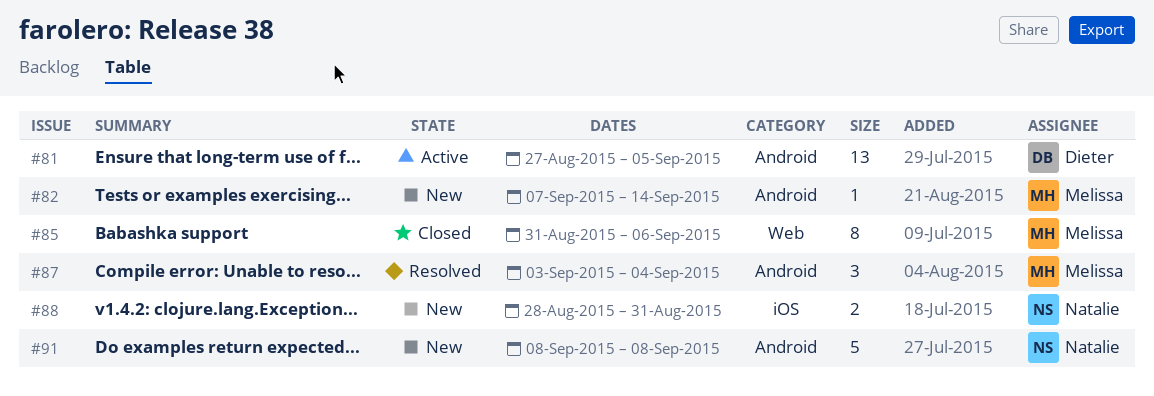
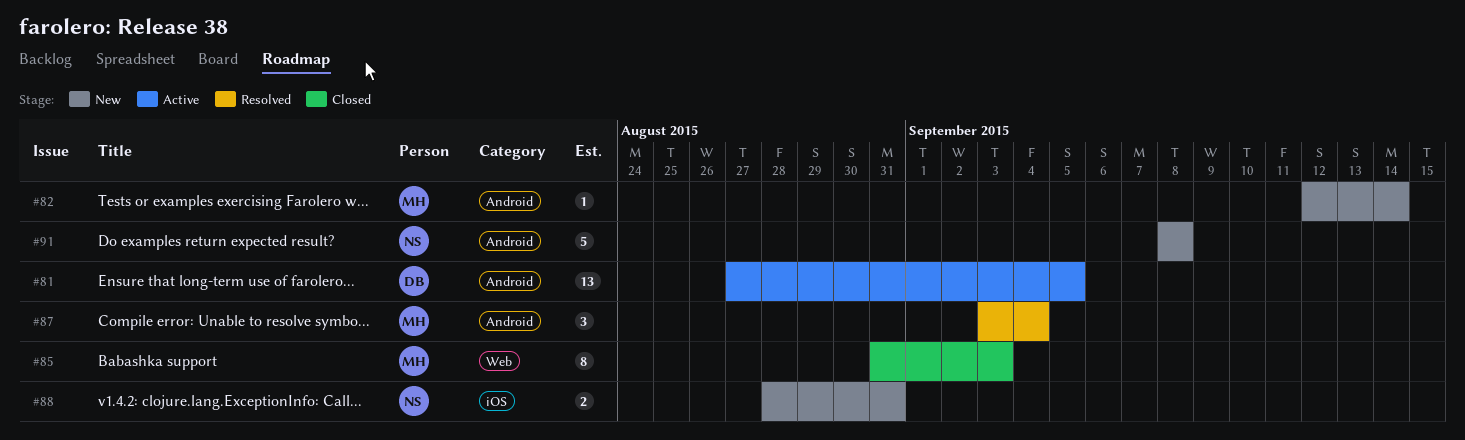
#82, start: Sep 7 -> Sep 12
#85, due: Sep 6 -> Sep 3

